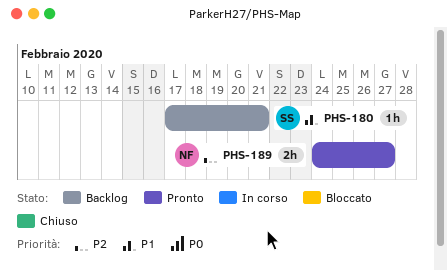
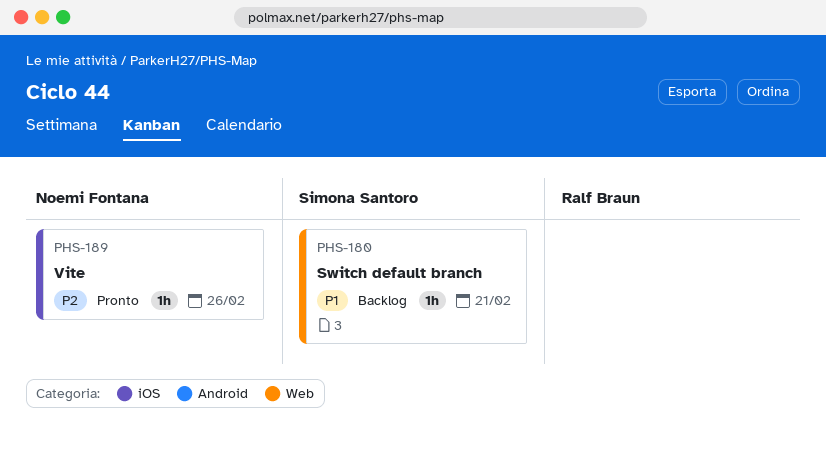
PHS-189, estimate: 2h -> 1h
PHS-189, due: Feb 27 -> Feb 26

